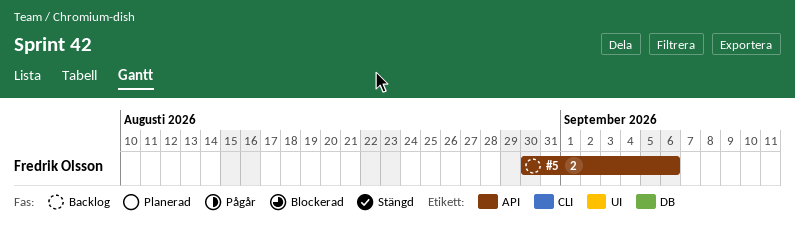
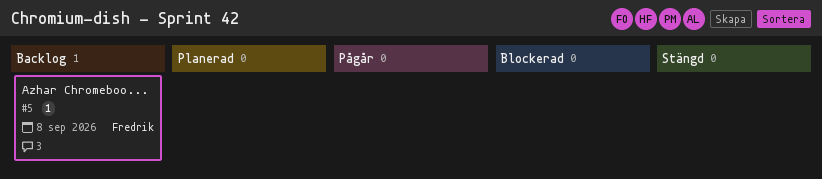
#5, estimate: 2 -> 1
#5, due: Sep 6 -> Sep 8

